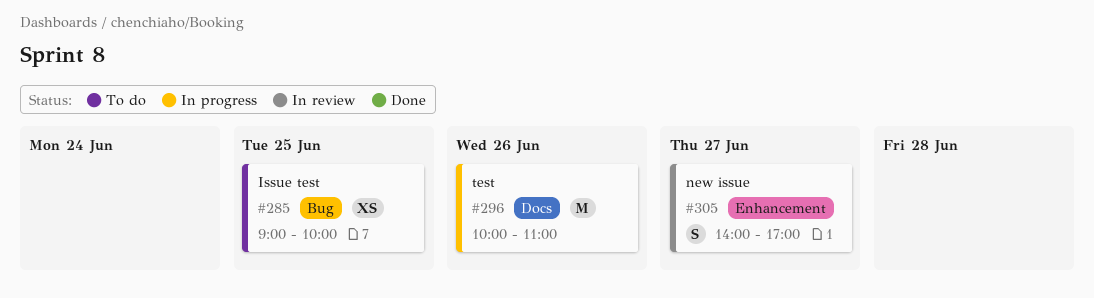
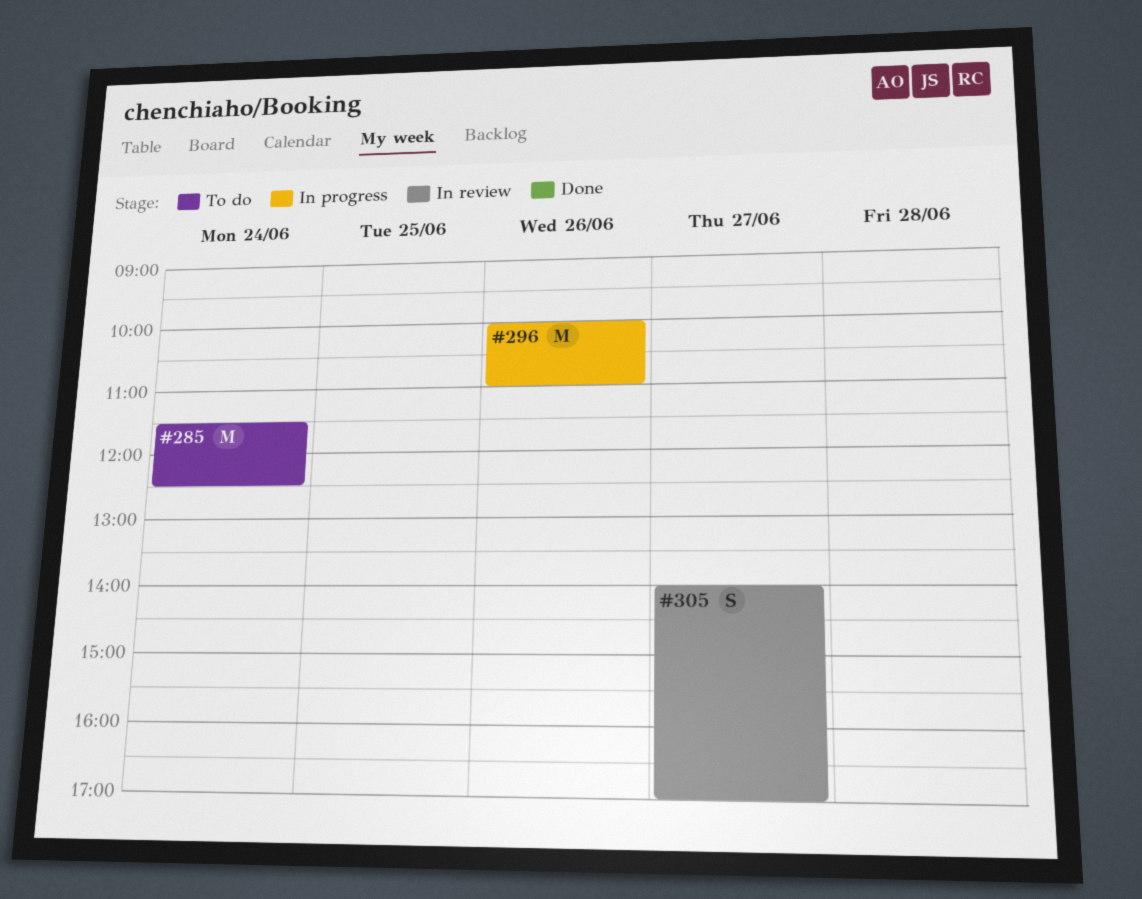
#285, estimate: XS -> M
#285, day: Jun 25 -> Jun 24
#285, begins: 09:00 -> 11:30
#285, ends: 10:00 -> 12:30

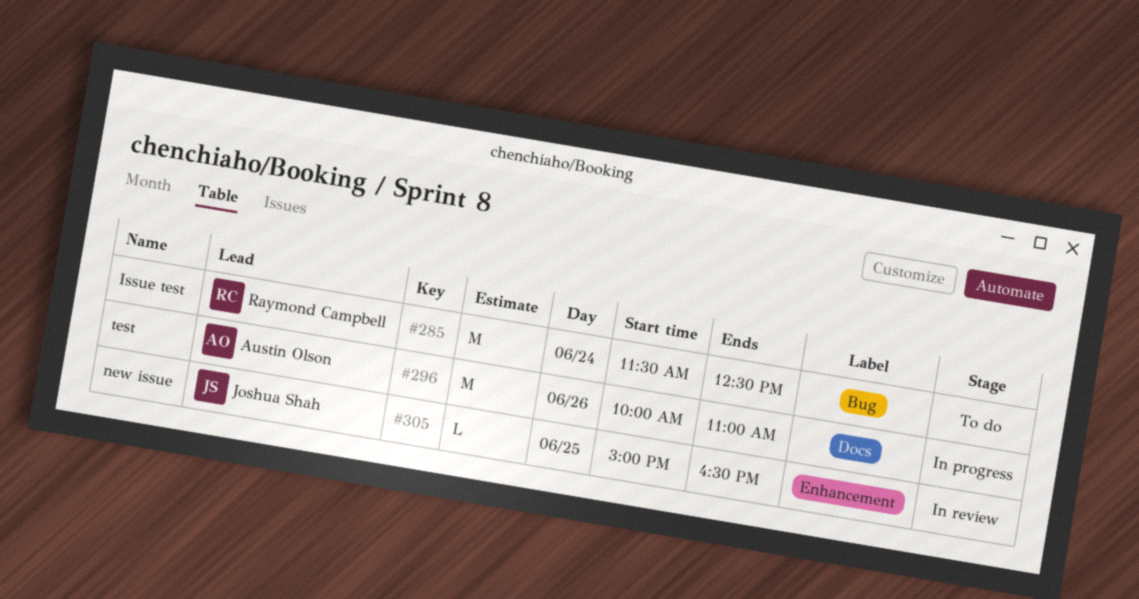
#305, estimate: S -> L
#305, day: Jun 27 -> Jun 25
#305, begins: 14:00 -> 15:00
#305, ends: 17:00 -> 16:30

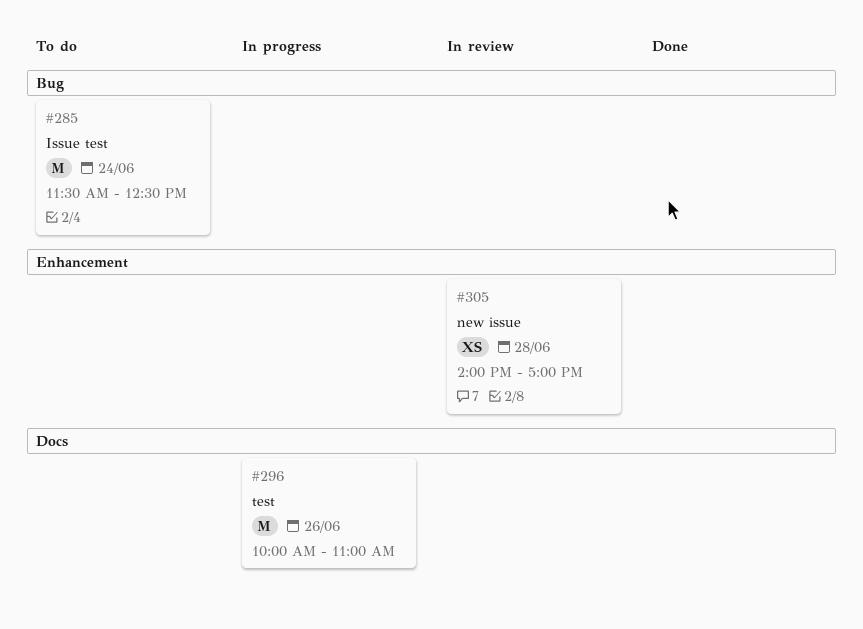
#305, estimate: L -> XS
#305, day: Jun 25 -> Jun 28
#305, begins: 15:00 -> 14:00
#305, ends: 16:30 -> 17:00

